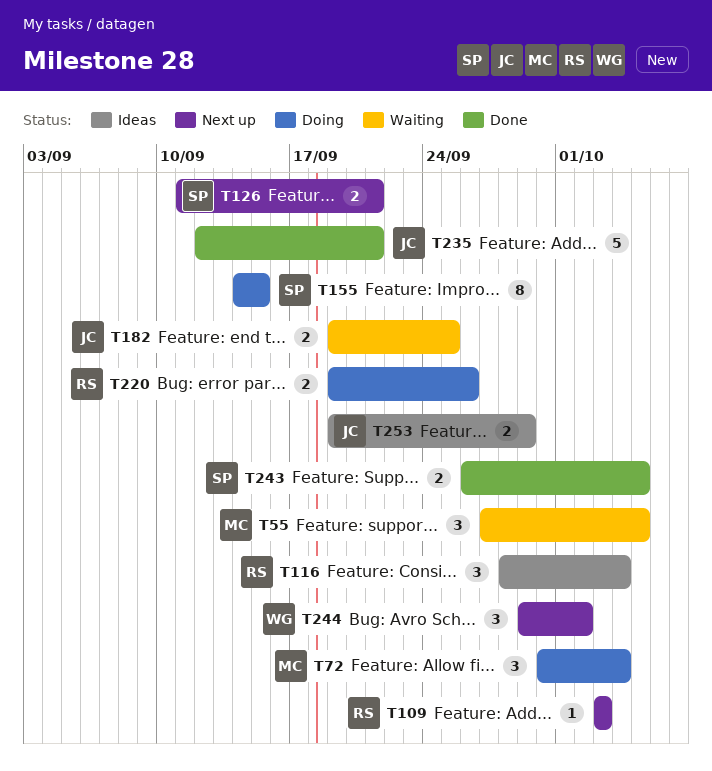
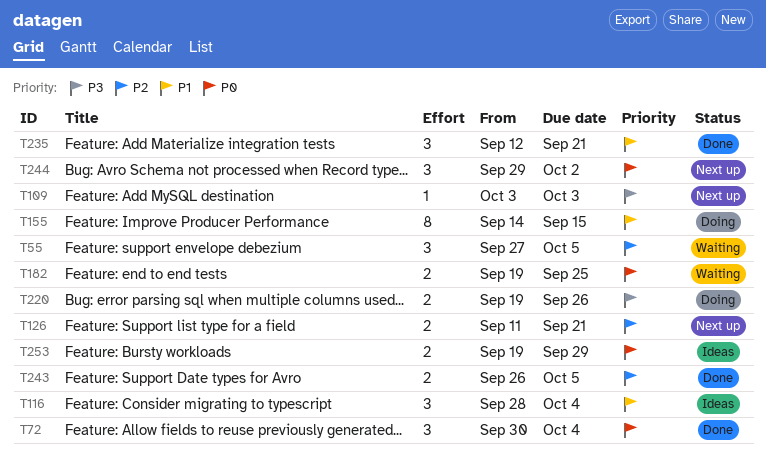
T72, status: Doing -> Done
T235, estimate: 5 -> 3

